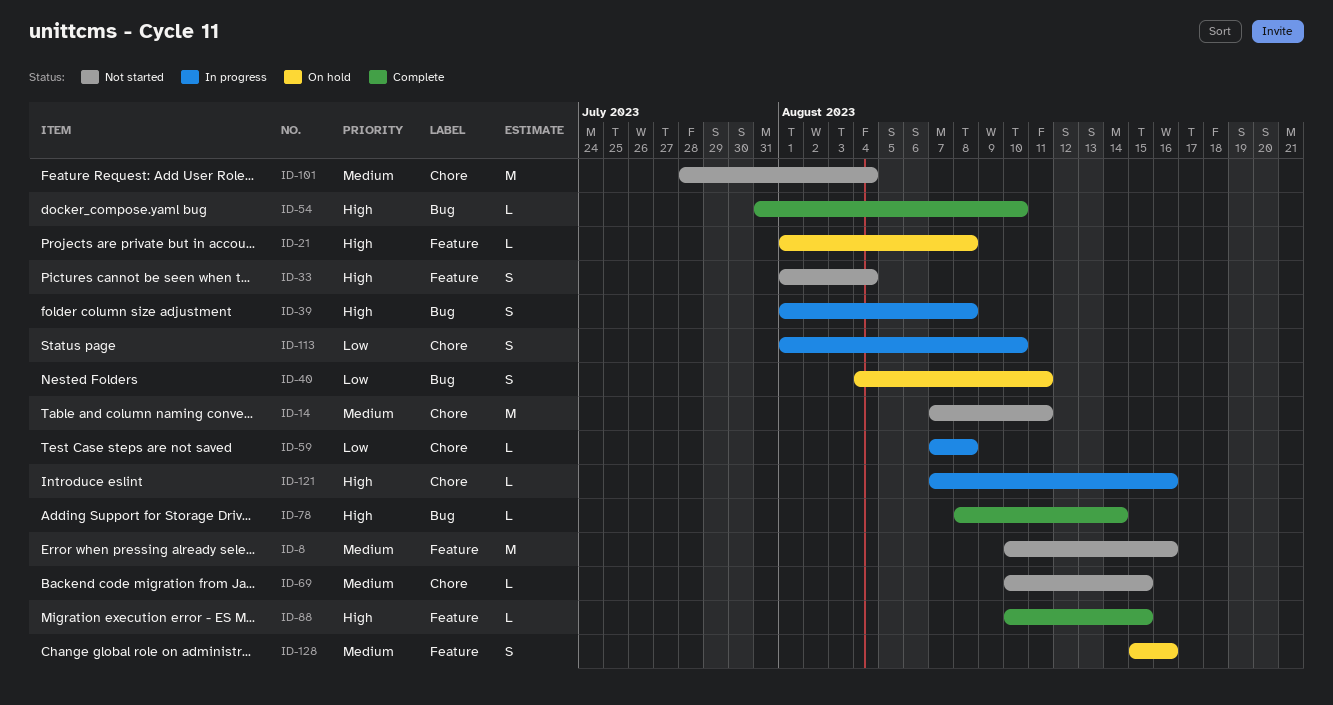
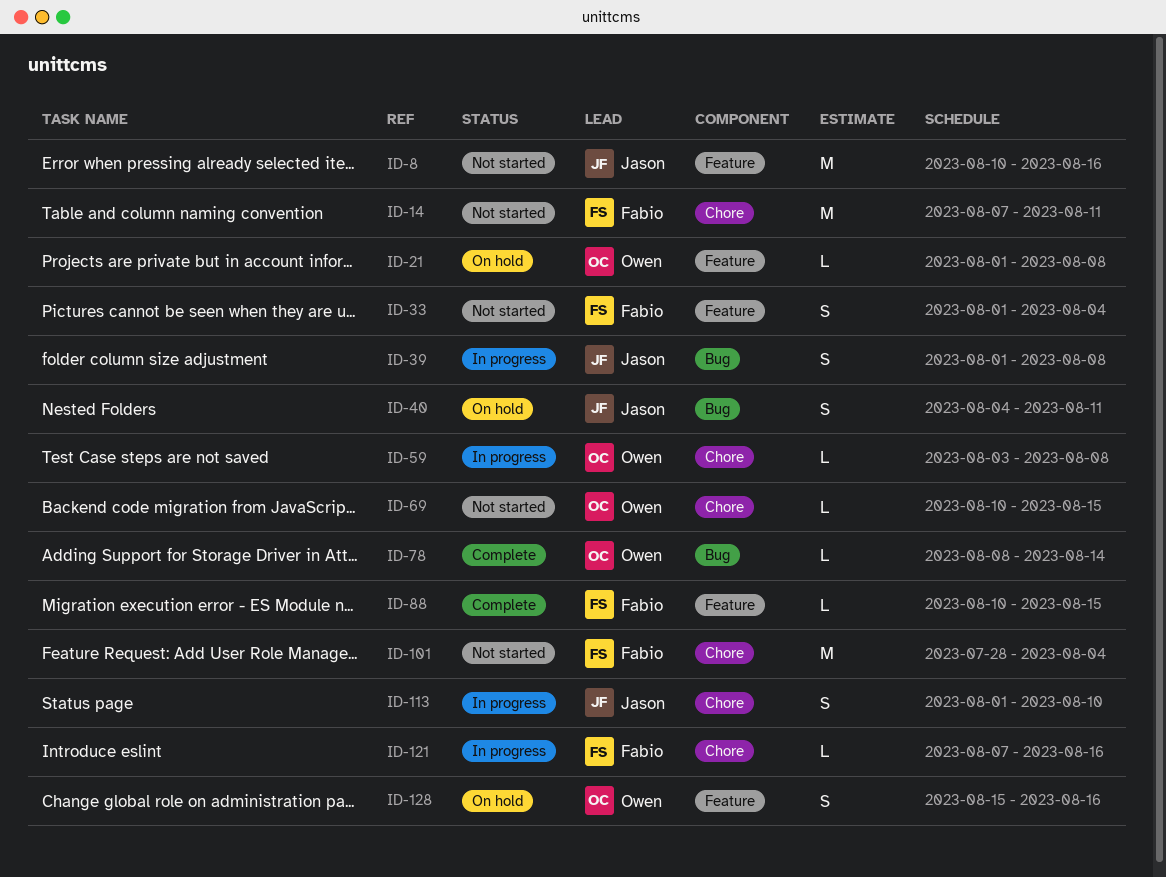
ID-54: present -> none
ID-59, start: Aug 7 -> Aug 3

